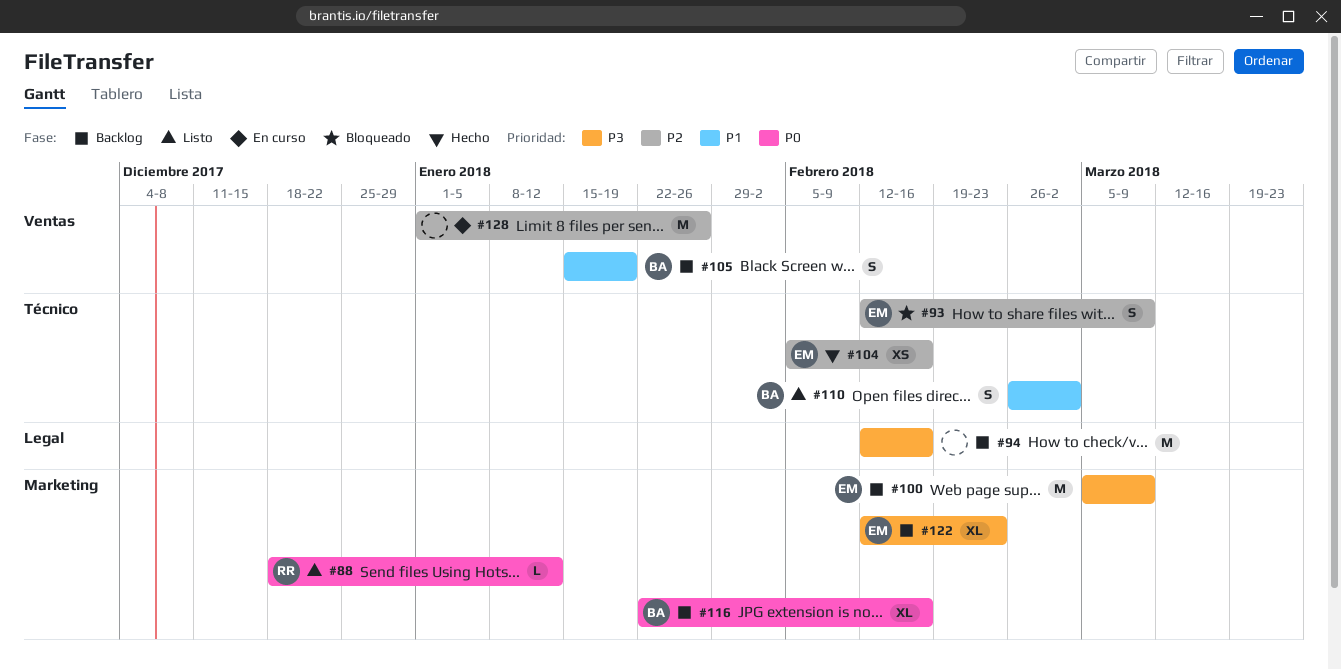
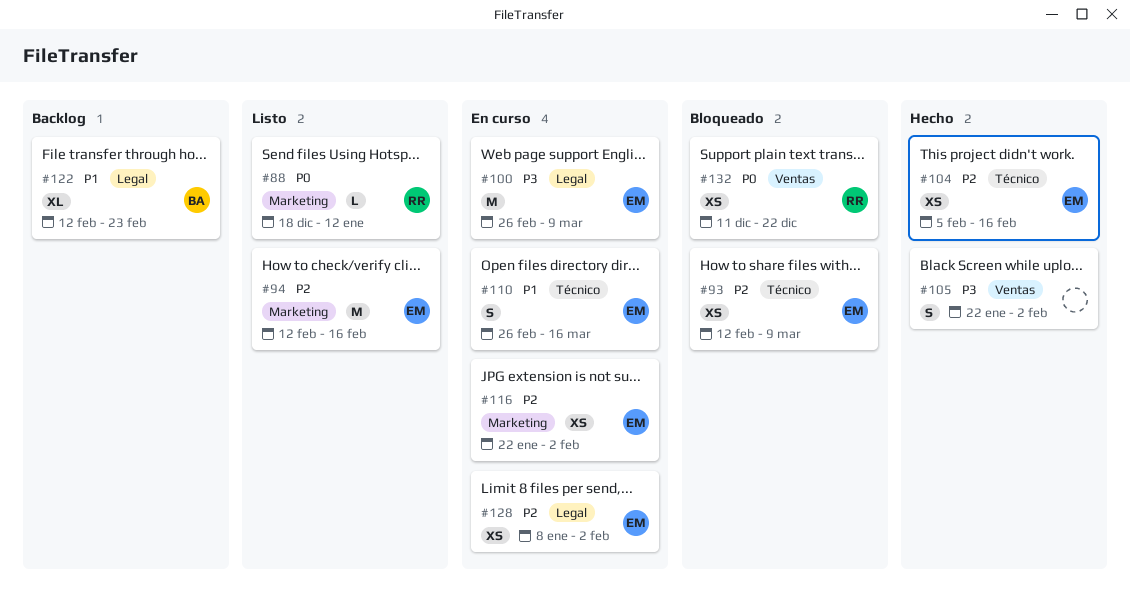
#93, estimate: S -> XS
#94, status: Backlog -> Listo
#94, owner: none -> EM
#94, priority: P3 -> P2
#94, label: Legal -> Marketing
#100, status: Backlog -> En curso
#100, label: Marketing -> Legal
#100, start: Mar 5 -> Feb 26
#105, status: Backlog -> Hecho
#105, owner: BA -> none
#105, priority: P1 -> P3
#105, start: Jan 15 -> Jan 22
#105, due: Jan 19 -> Feb 2
#110, status: Listo -> En curso
#110, owner: BA -> EM
#110, due: Mar 2 -> Mar 16
#116, status: Backlog -> En curso
#116, owner: BA -> EM
#116, priority: P0 -> P2
#116, estimate: XL -> XS
#116, due: Feb 16 -> Feb 2
#122, owner: EM -> BA
#122, priority: P3 -> P1
#122, label: Marketing -> Legal
#128, owner: none -> EM
#128, label: Ventas -> Legal
#128, estimate: M -> XS
#128, start: Jan 1 -> Jan 8
#128, due: Jan 26 -> Feb 2
#132: none -> present

